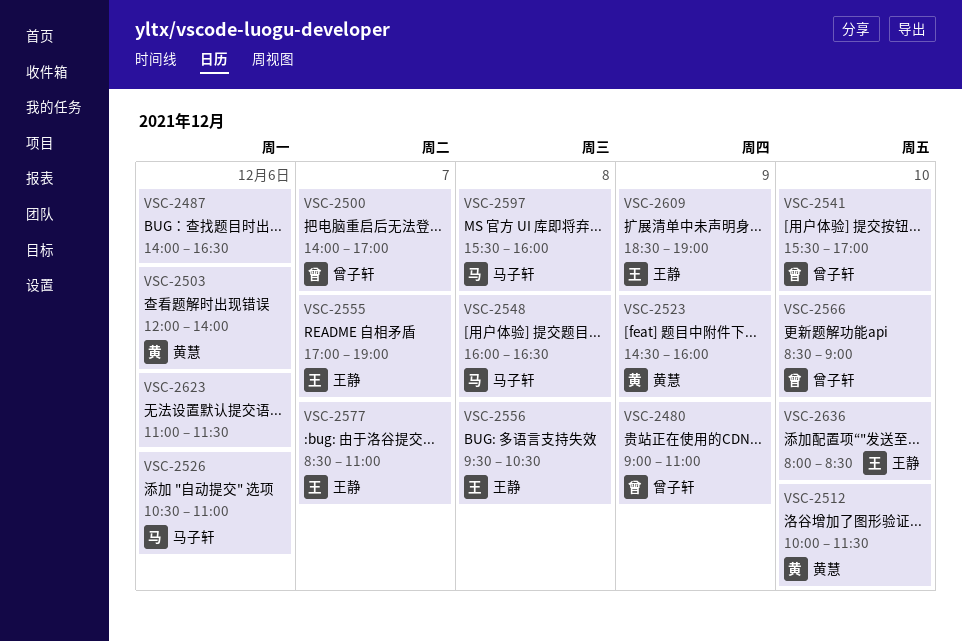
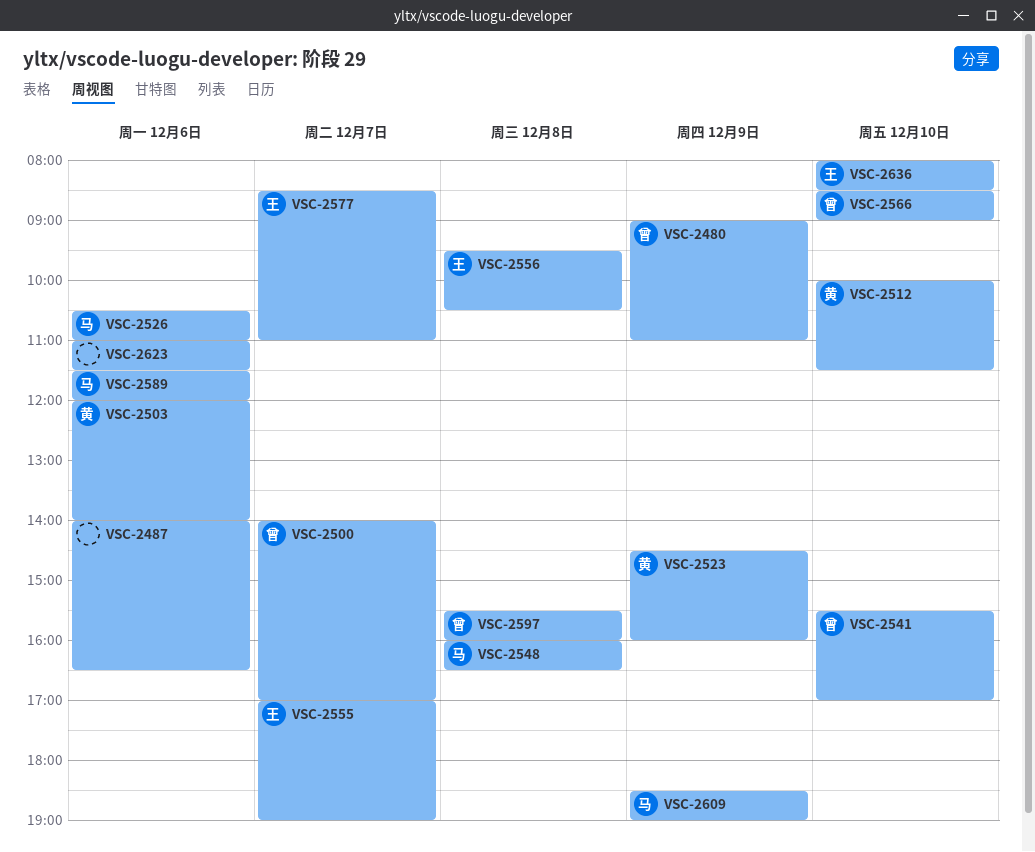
VSC-2589: none -> present
VSC-2597, owner: 马子轩 -> 曾子轩
VSC-2609, owner: 王静 -> 马子轩

